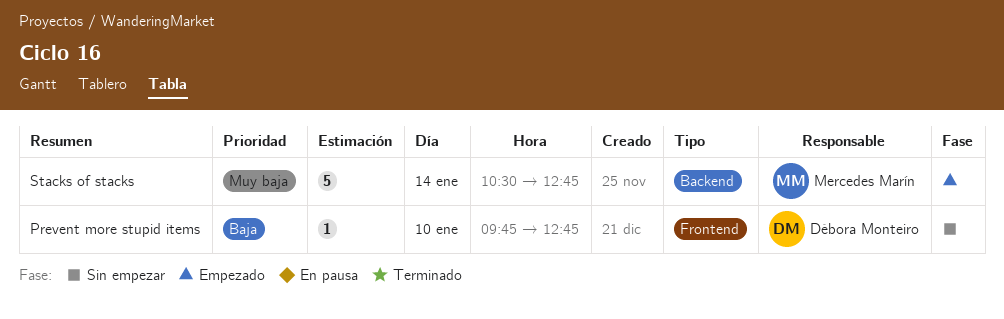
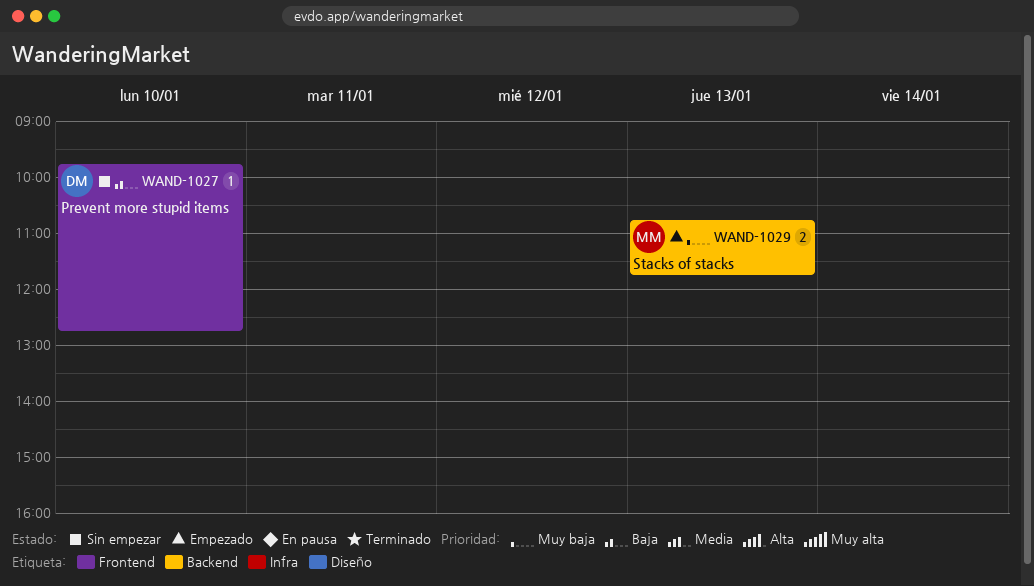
Stacks of stacks, estimate: 5 -> 2
Stacks of stacks, day: Jan 14 -> Jan 13
Stacks of stacks, begins: 10:30 -> 10:45
Stacks of stacks, ends: 12:45 -> 11:45

